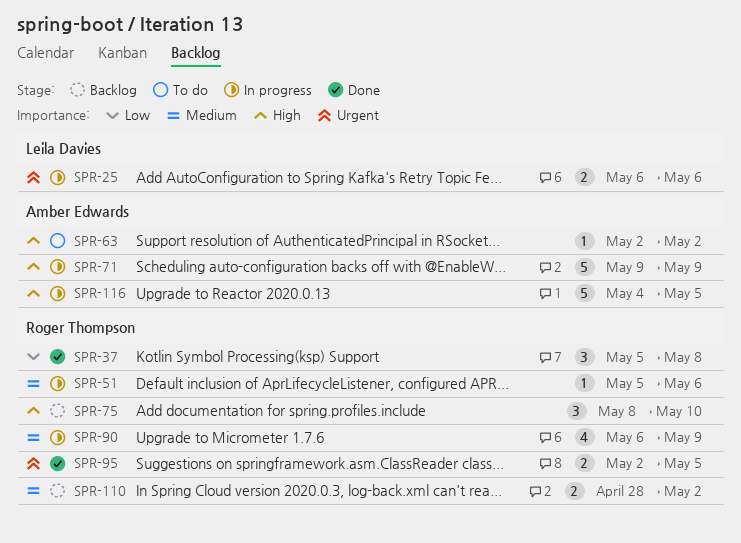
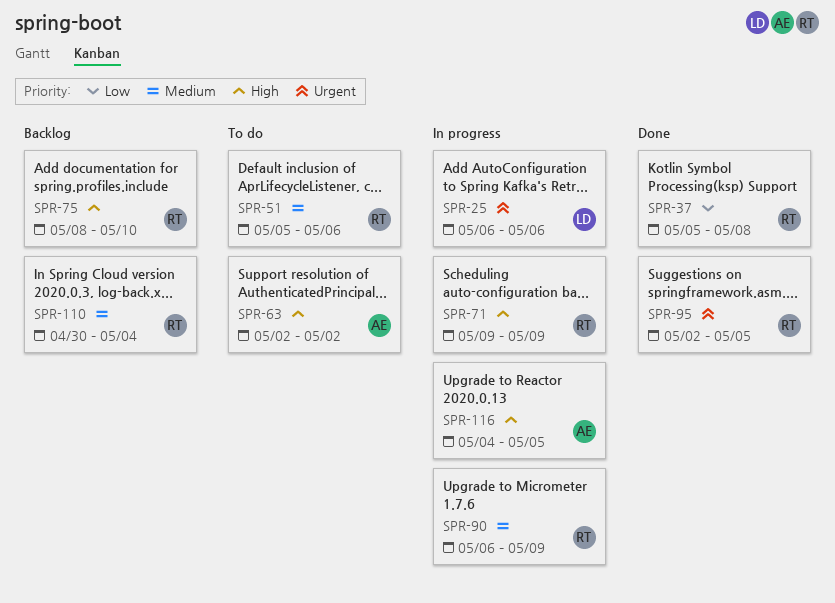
SPR-51, status: In progress -> To do
SPR-71, owner: Amber Edwards -> Roger Thompson
SPR-110, start: Apr 28 -> Apr 30
SPR-110, due: May 2 -> May 4

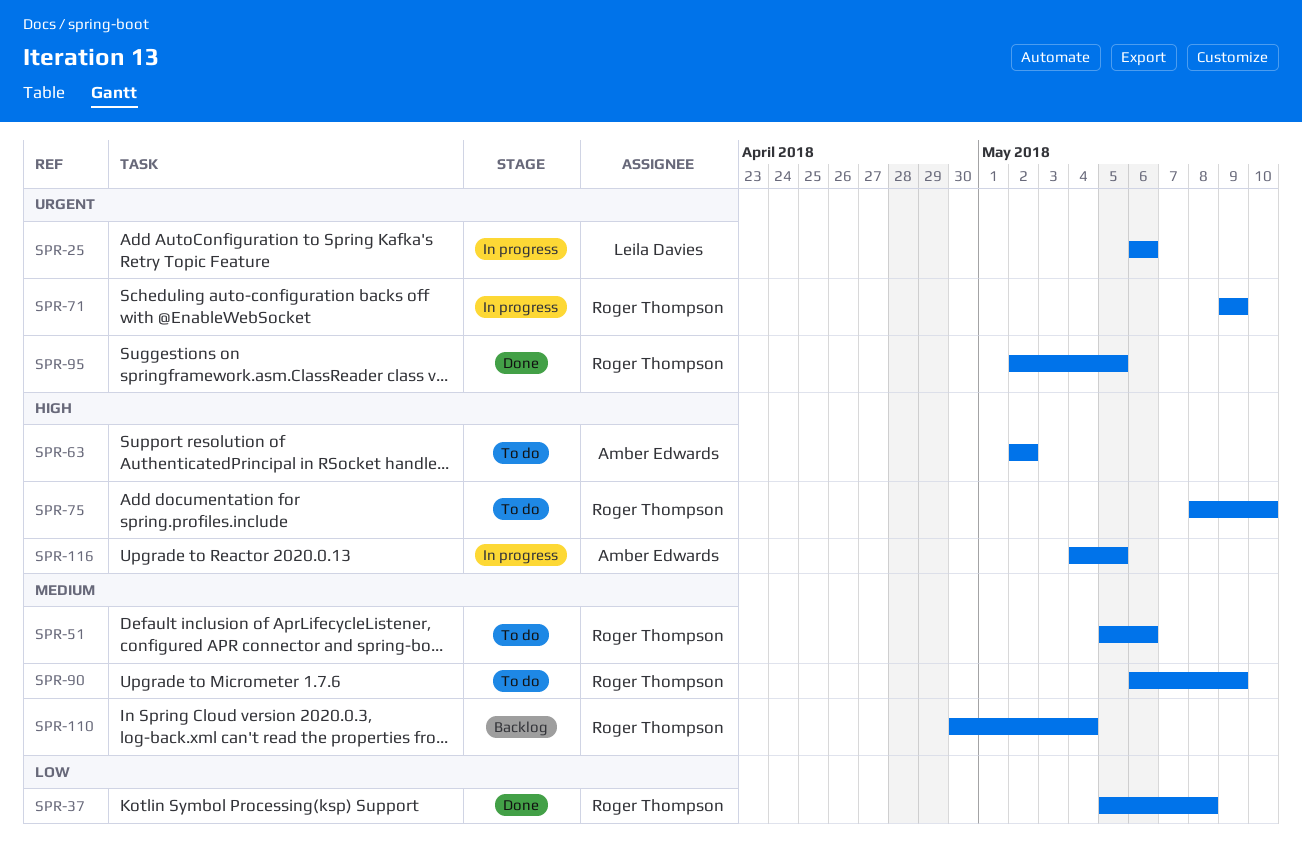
SPR-71, priority: High -> Urgent
SPR-75, status: Backlog -> To do
SPR-90, status: In progress -> To do

